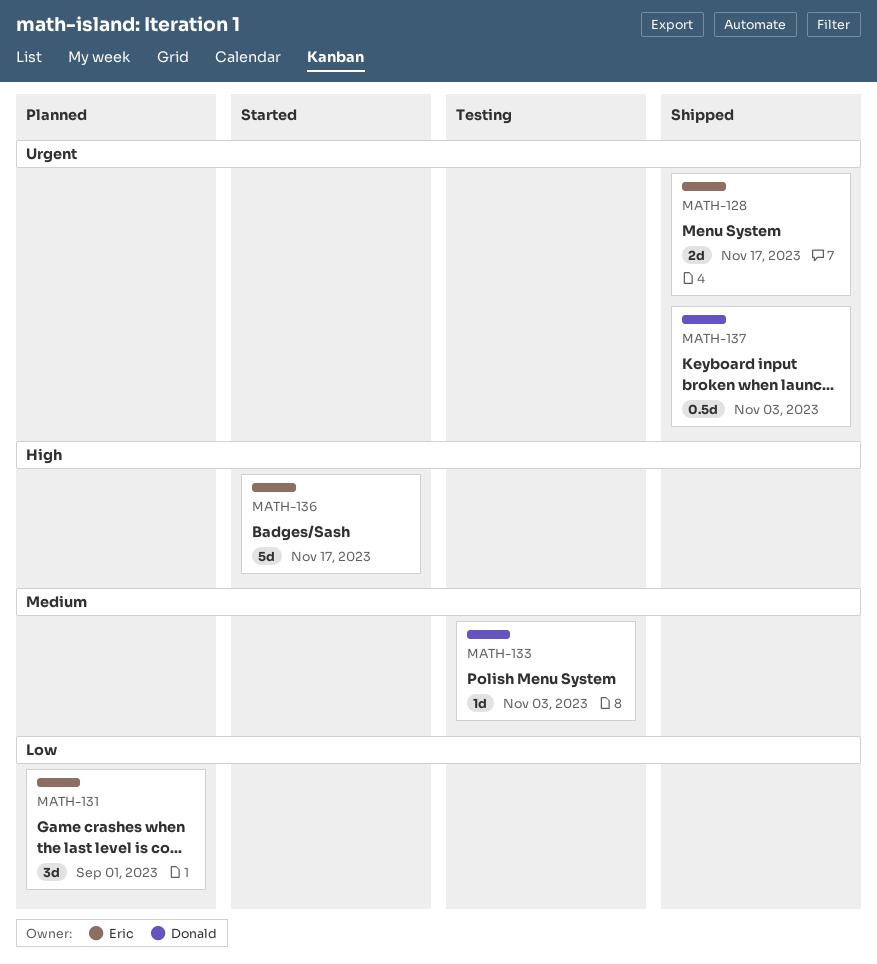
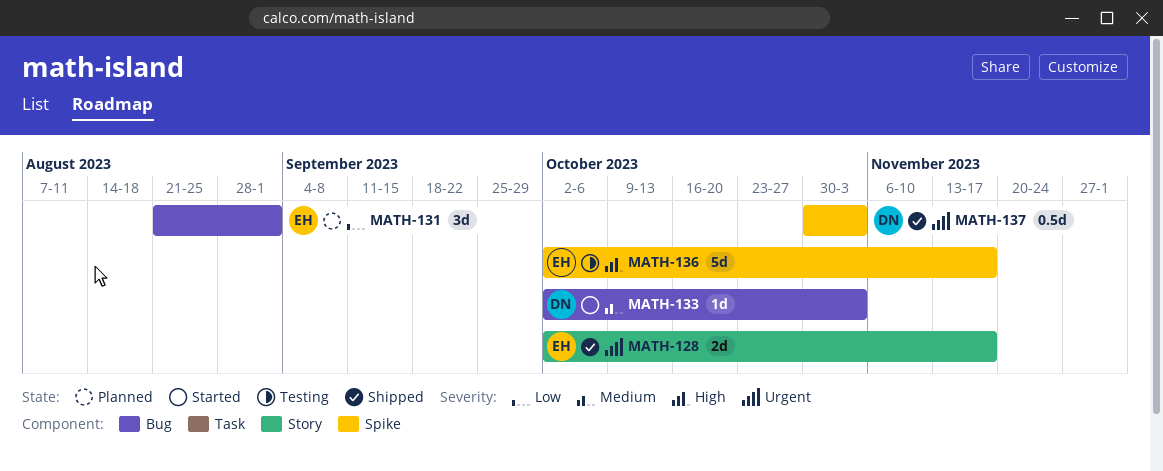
MATH-133, status: Testing -> Started
MATH-136, status: Started -> Testing

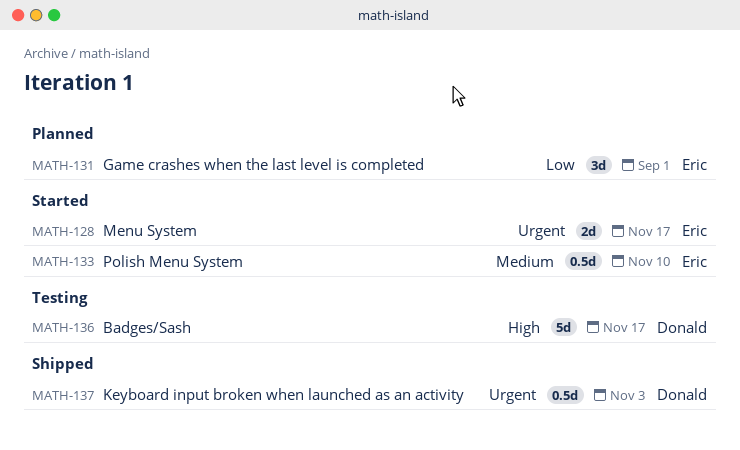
MATH-128, status: Shipped -> Started
MATH-133, owner: Donald -> Eric
MATH-133, estimate: 1d -> 0.5d
MATH-133, due: Nov 3 -> Nov 10
MATH-136, owner: Eric -> Donald

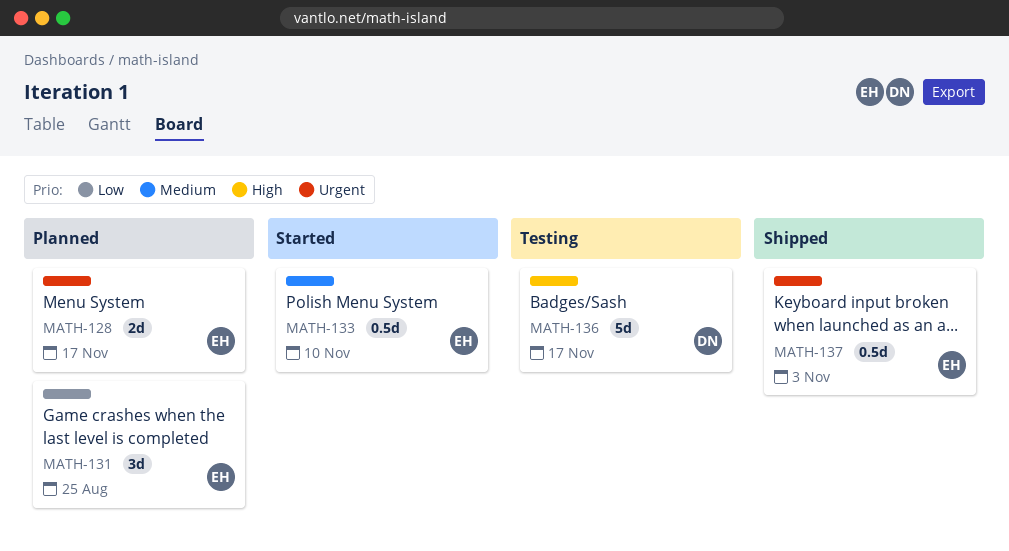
MATH-128, status: Started -> Planned
MATH-131, due: Sep 1 -> Aug 25
MATH-137, owner: Donald -> Eric

